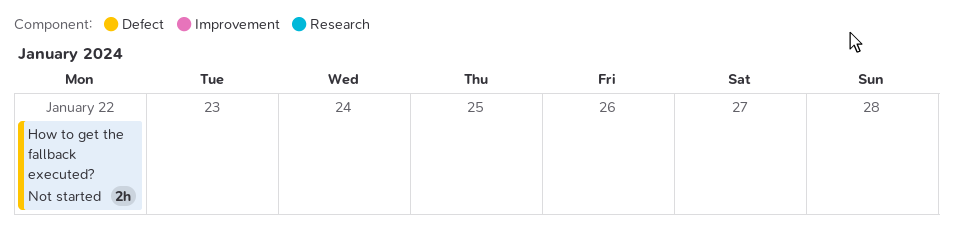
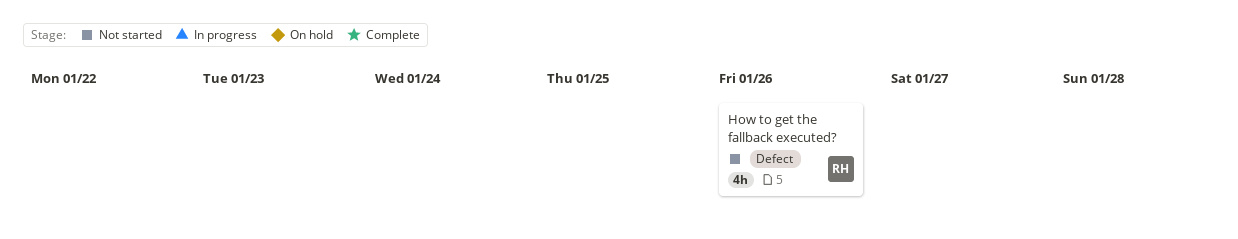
How to get the fallback executed?, estimate: 2h -> 4h
How to get the fallback executed?, due: Jan 22 -> Jan 26

